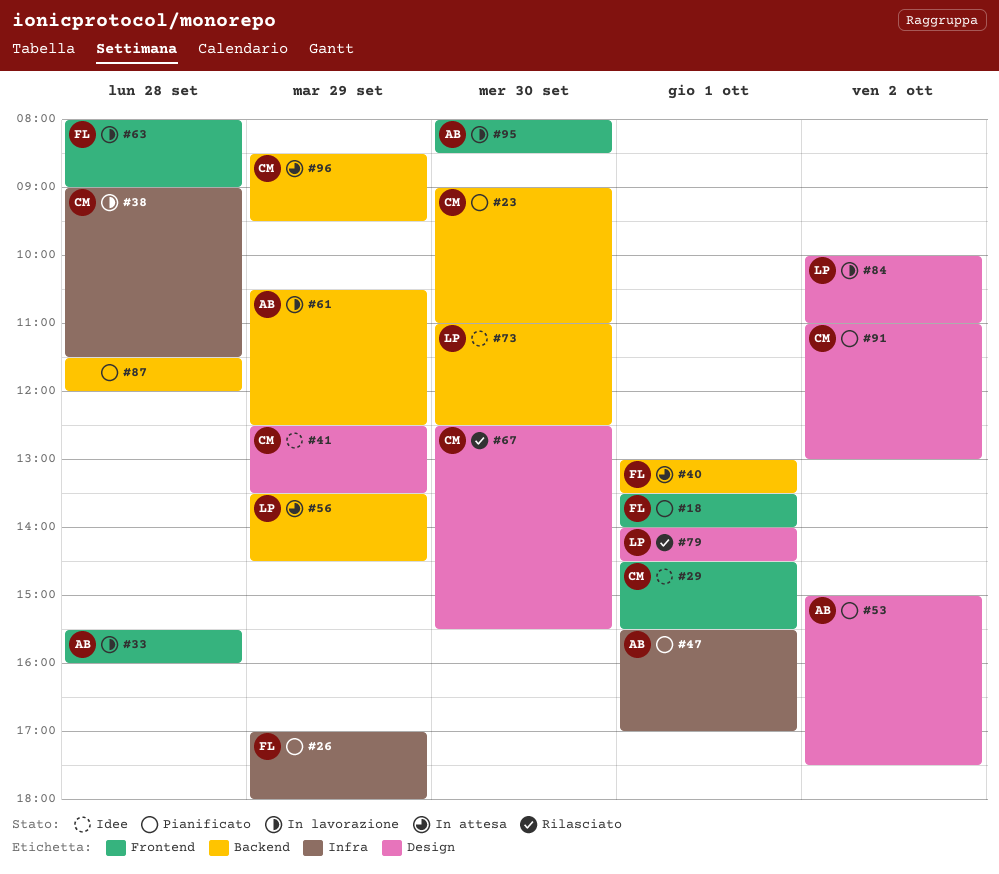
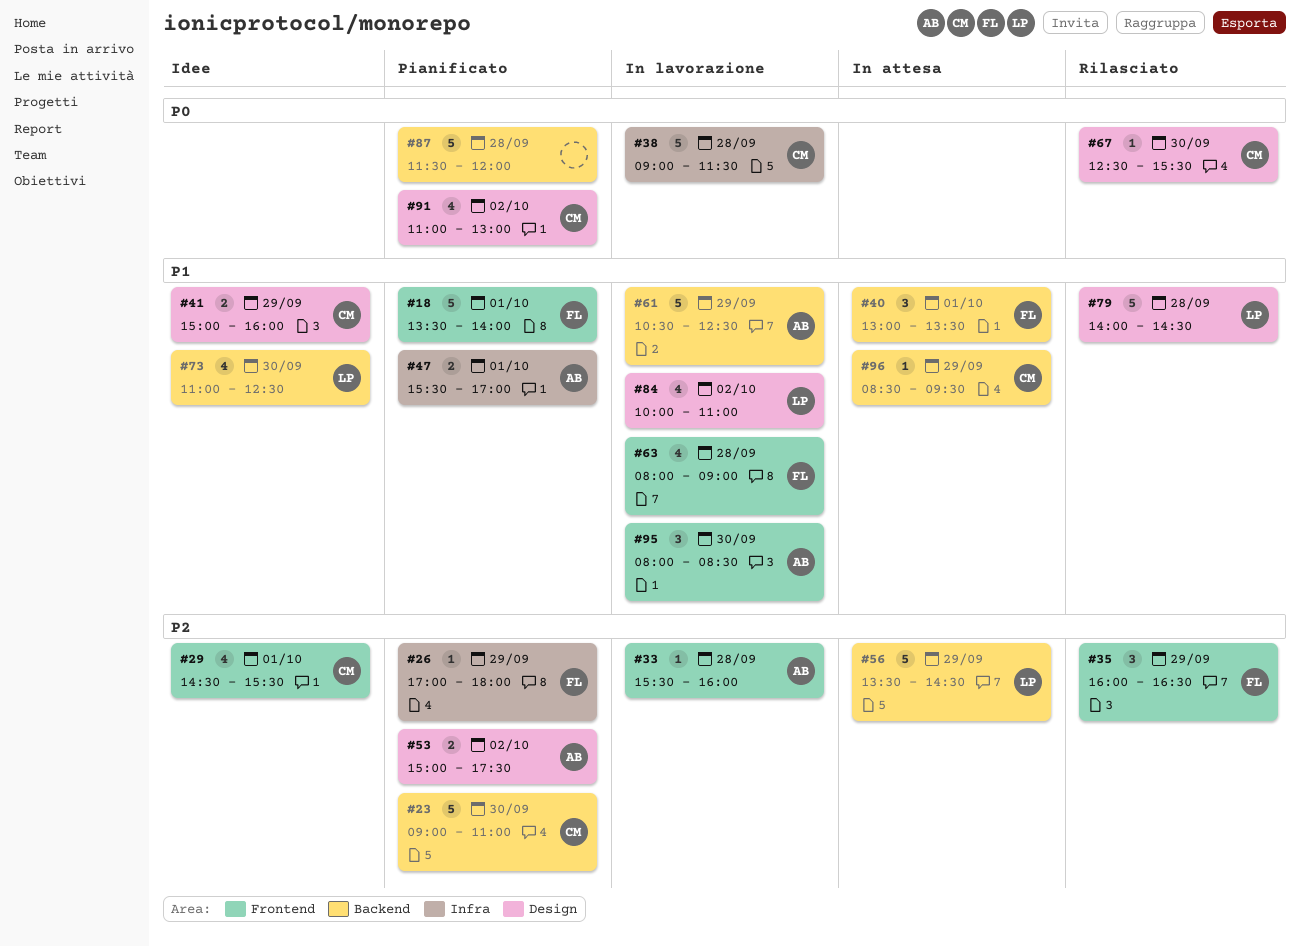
#35: none -> present
#41, begins: 12:30 -> 15:00
#41, ends: 13:30 -> 16:00
#79, day: Oct 1 -> Sep 28

